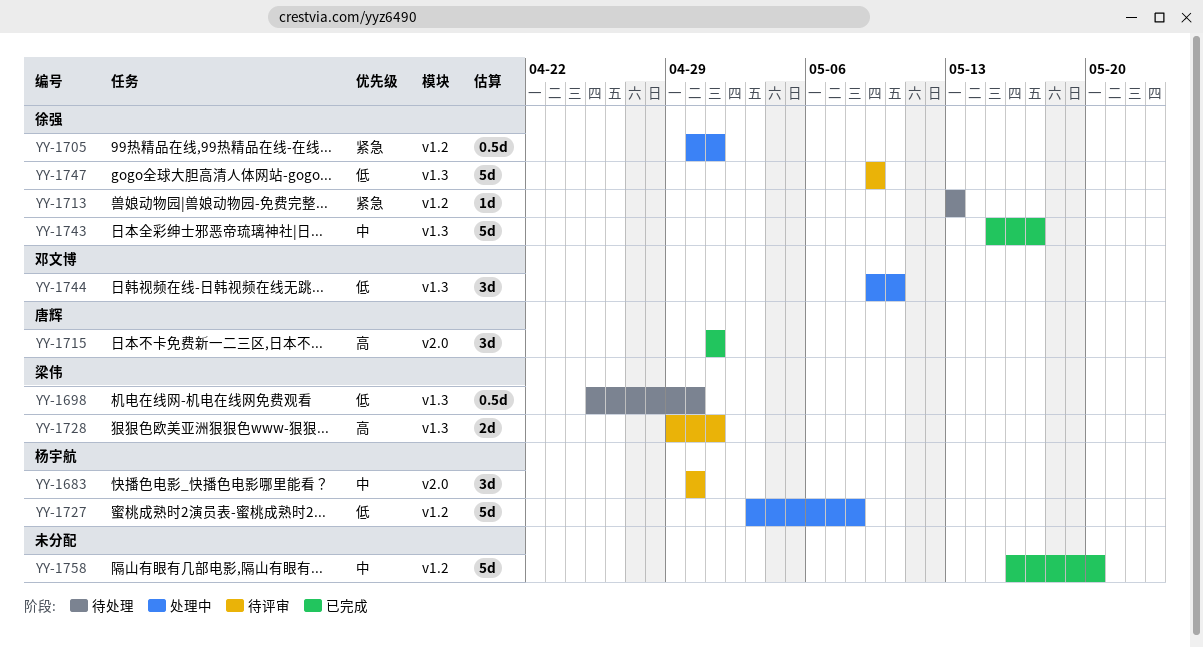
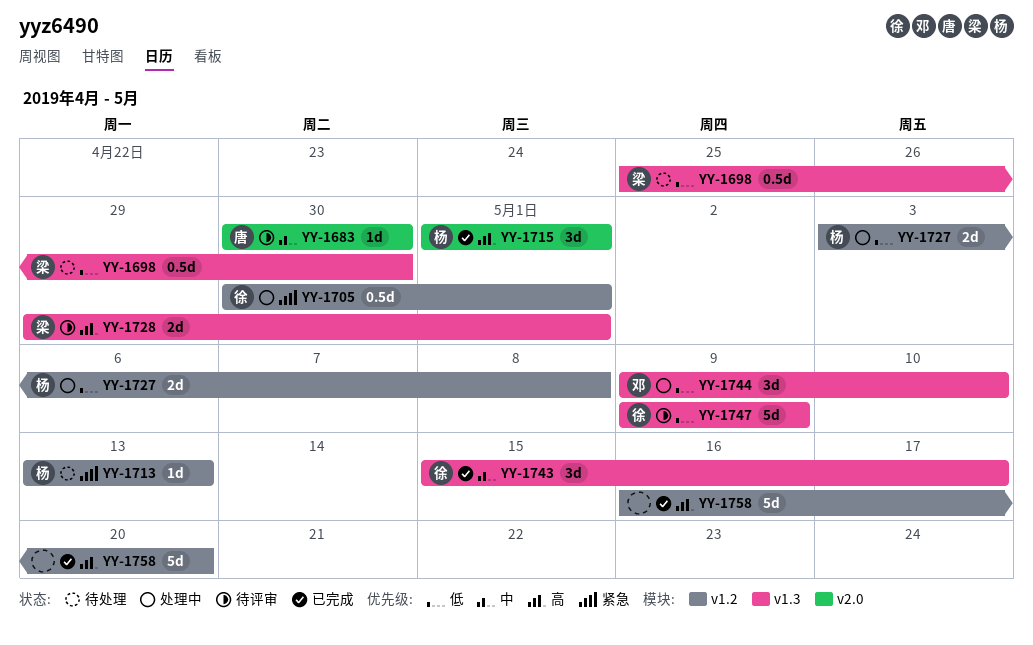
YY-1683, owner: 杨宇航 -> 唐辉
YY-1683, estimate: 3d -> 1d
YY-1713, owner: 徐强 -> 杨宇航
YY-1715, owner: 唐辉 -> 杨宇航
YY-1727, estimate: 5d -> 2d
YY-1743, estimate: 5d -> 3d
YY-1758, priority: 中 -> 高

